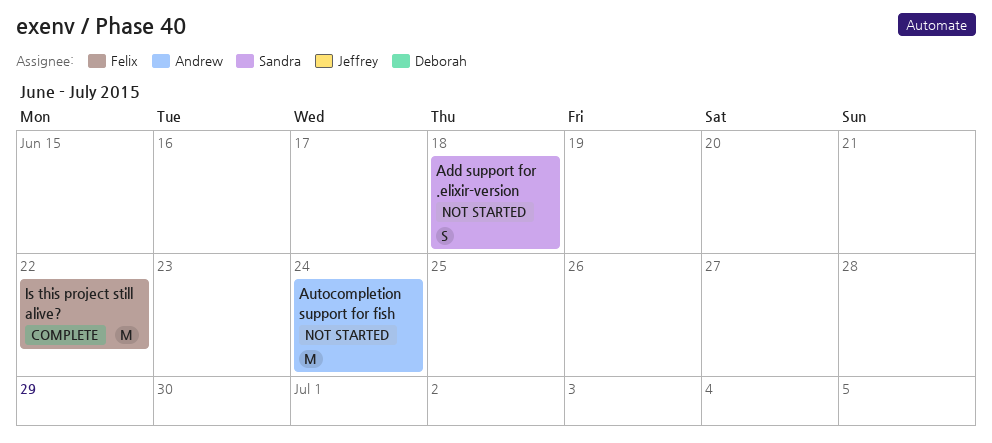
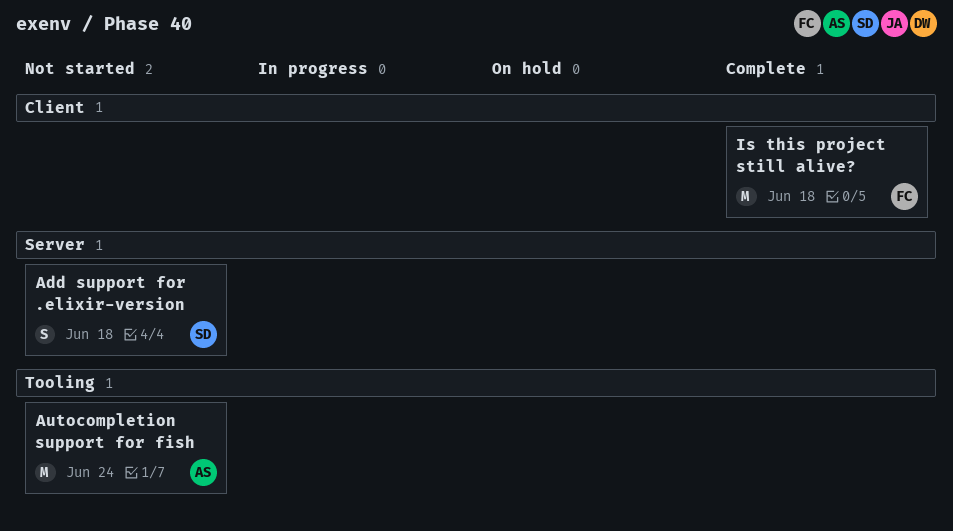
Is this project still alive?, due: Jun 22 -> Jun 18

